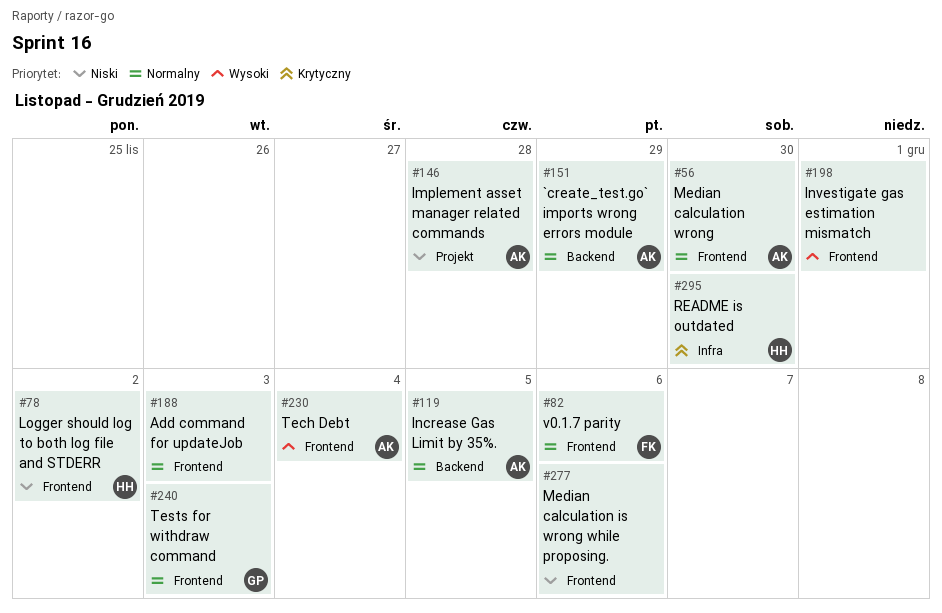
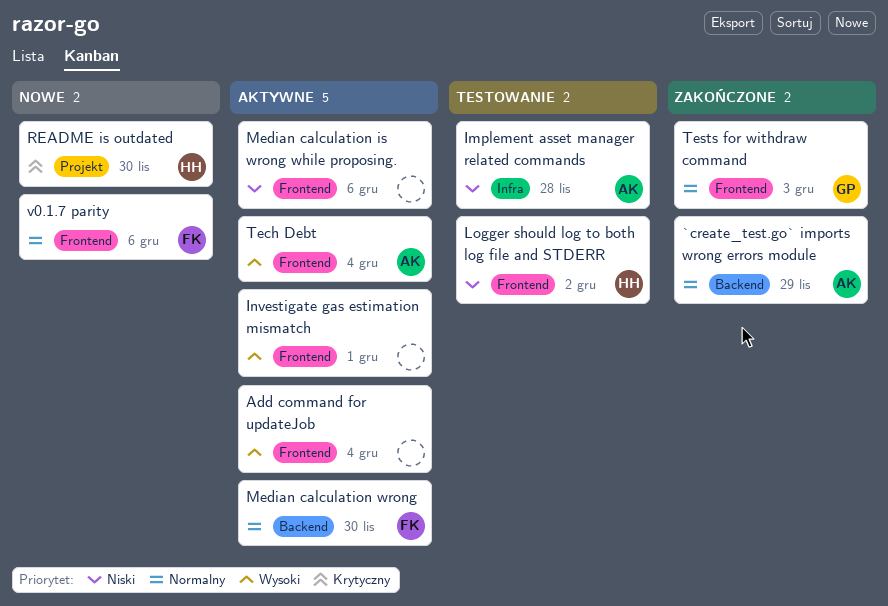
Add command for updateJob, priority: Normalny -> Wysoki
Add command for updateJob, due: Dec 3 -> Dec 4
Implement asset manager related commands, label: Projekt -> Infra
Increase Gas Limit by 35%.: present -> none
Median calculation wrong, owner: AK -> FK
Median calculation wrong, label: Frontend -> Backend
README is outdated, label: Infra -> Projekt

